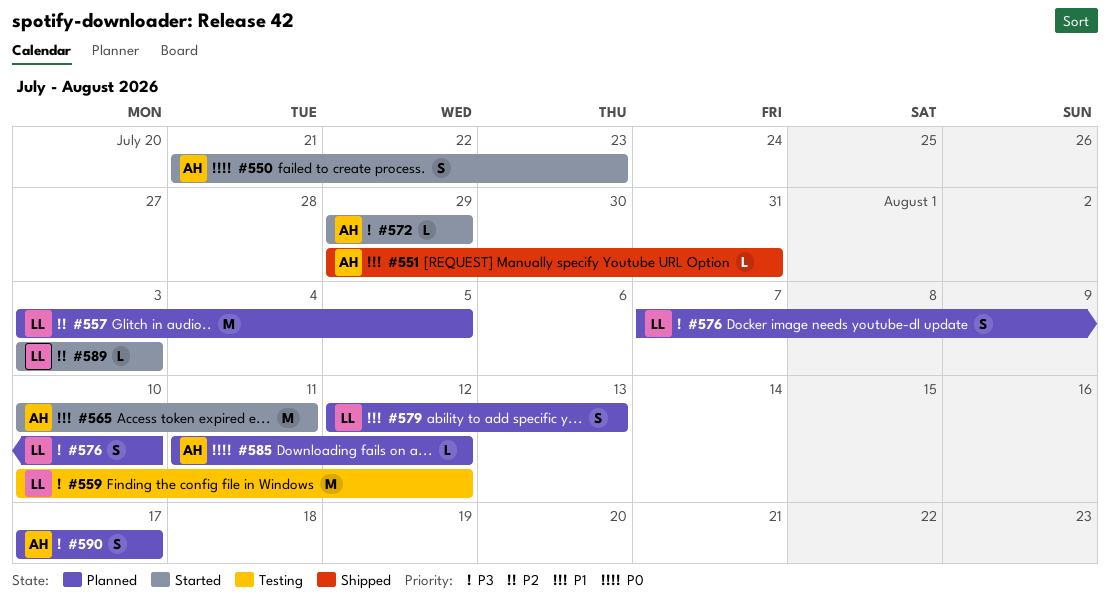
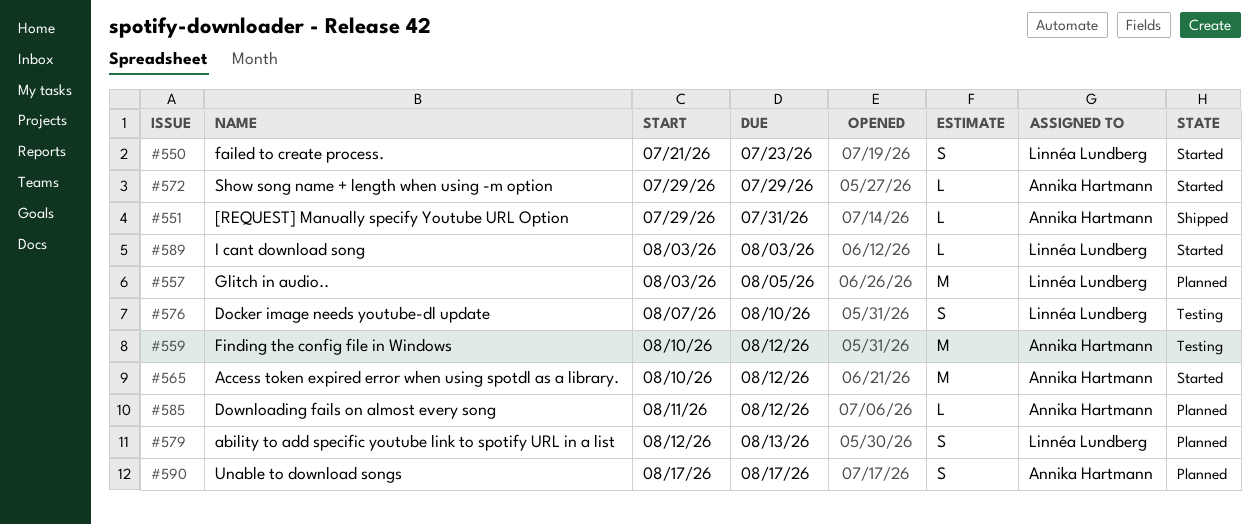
#550, owner: Annika Hartmann -> Linnéa Lundberg
#559, owner: Linnéa Lundberg -> Annika Hartmann
#565, due: Aug 11 -> Aug 12
#576, status: Planned -> Testing

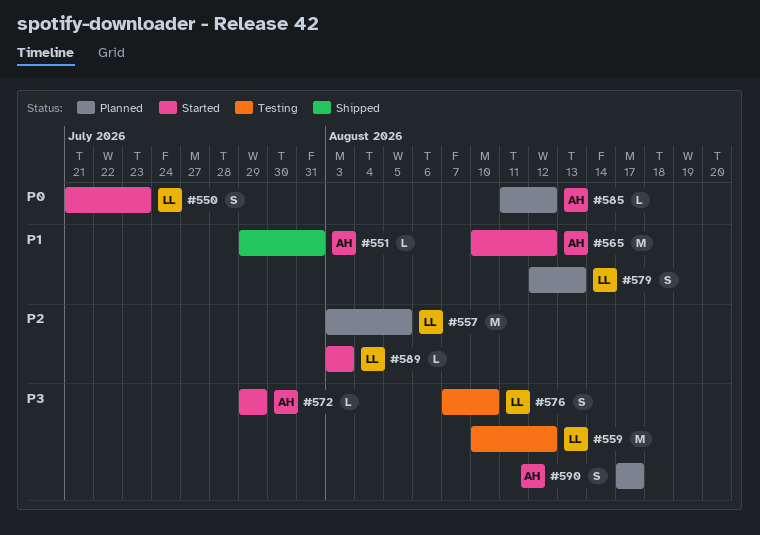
#559, owner: Annika Hartmann -> Linnéa Lundberg

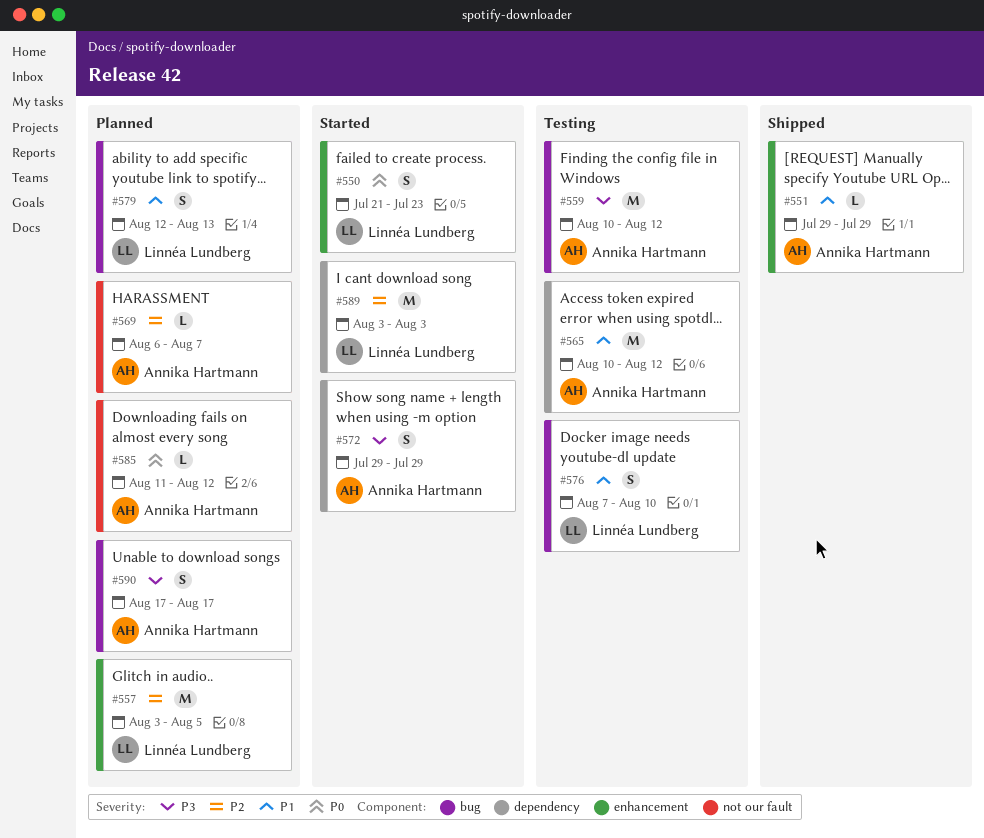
#551, due: Jul 31 -> Jul 29
#559, owner: Linnéa Lundberg -> Annika Hartmann
#565, status: Started -> Testing
#569: none -> present
#572, estimate: L -> S
#576, priority: P3 -> P1
#589, estimate: L -> M

